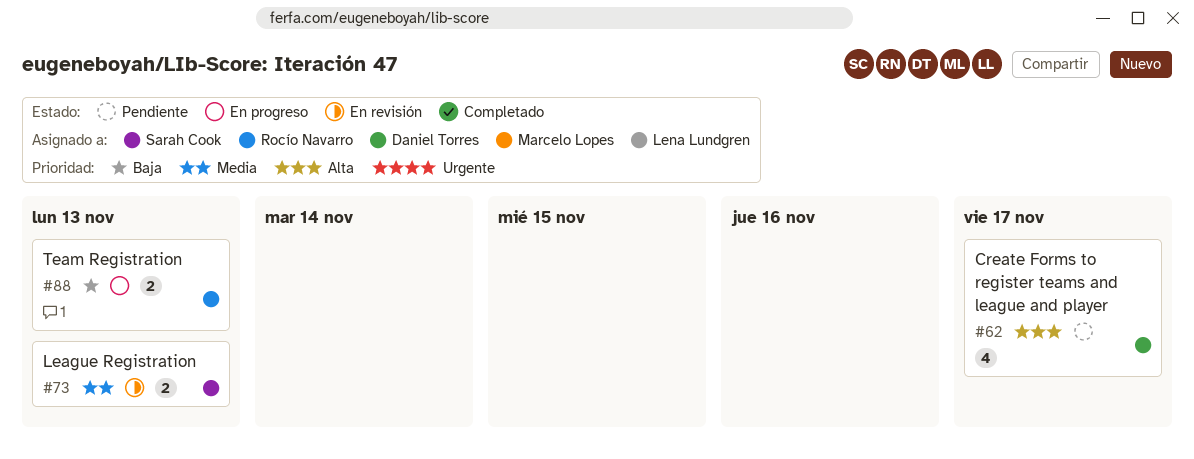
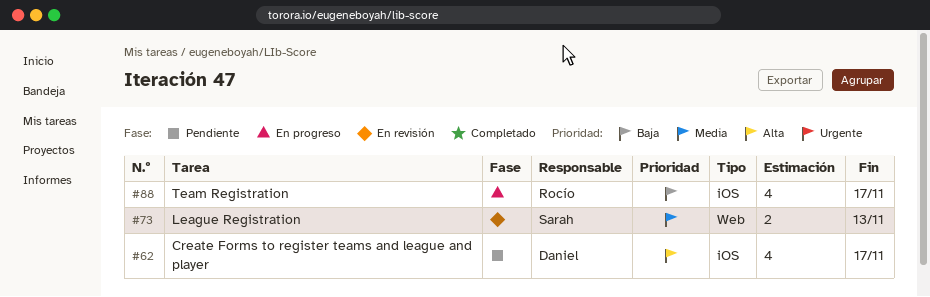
#88, estimate: 2 -> 4
#88, due: Nov 13 -> Nov 17

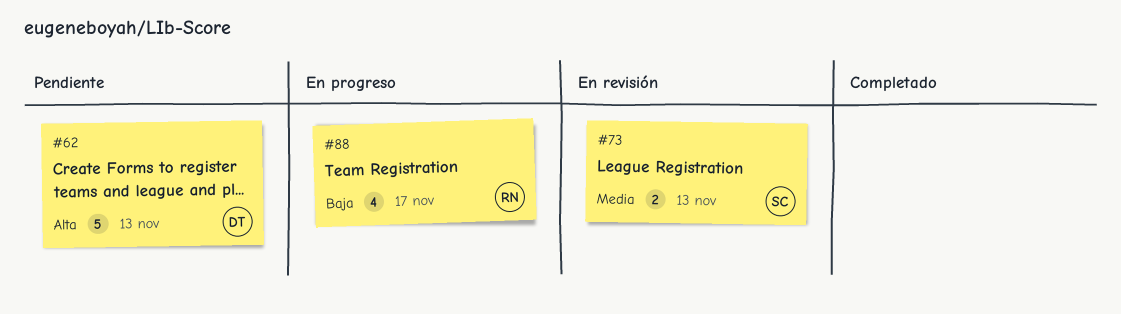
#62, estimate: 4 -> 5
#62, due: Nov 17 -> Nov 13

